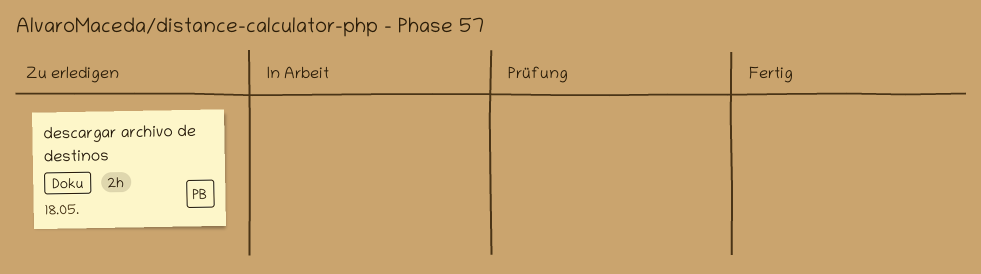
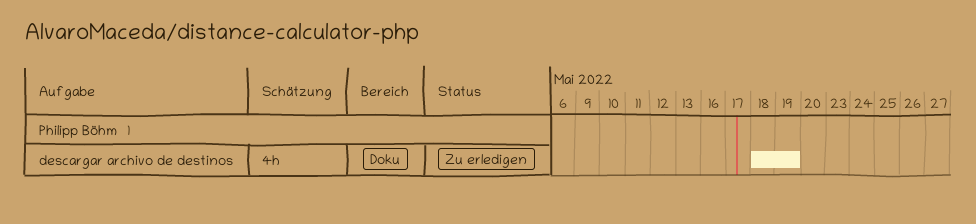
descargar archivo de destinos, estimate: 2h -> 4h
descargar archivo de destinos, due: May 18 -> May 19

